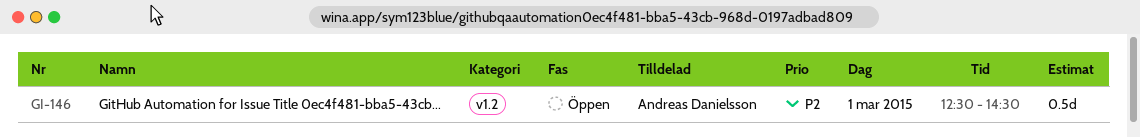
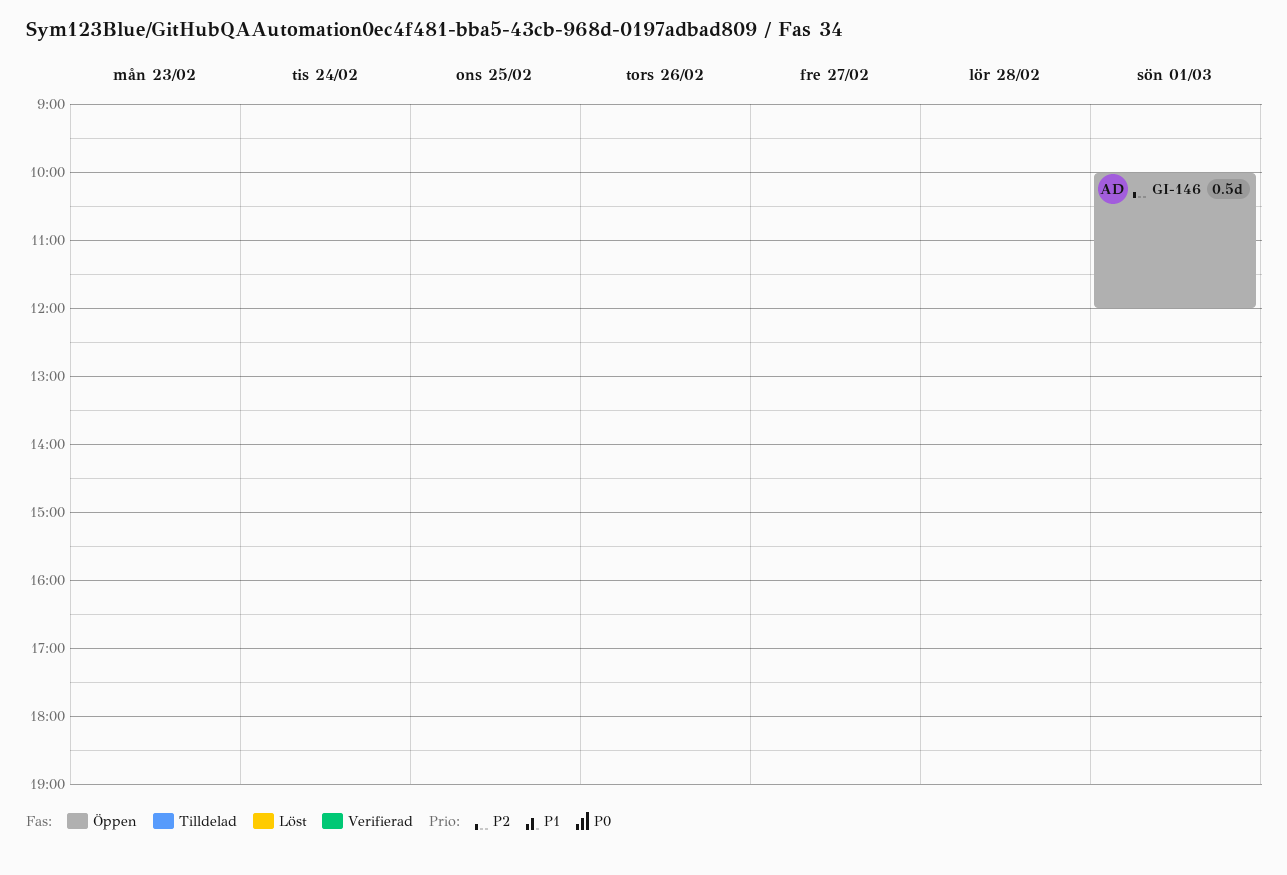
GI-146, begins: 12:30 -> 10:00
GI-146, ends: 14:30 -> 12:00

